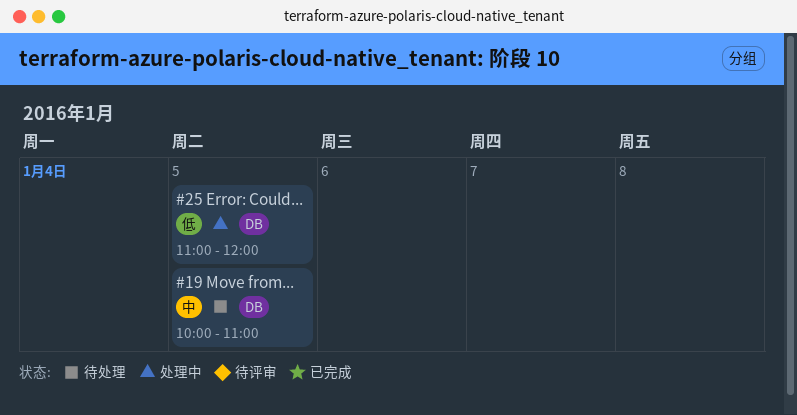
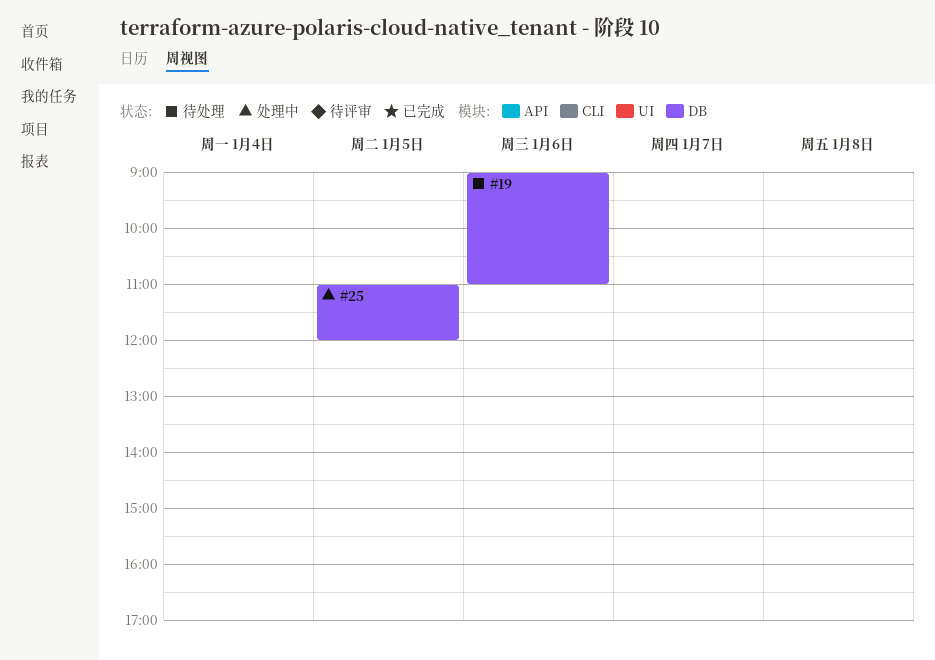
#19, day: Jan 5 -> Jan 6
#19, begins: 10:00 -> 09:00

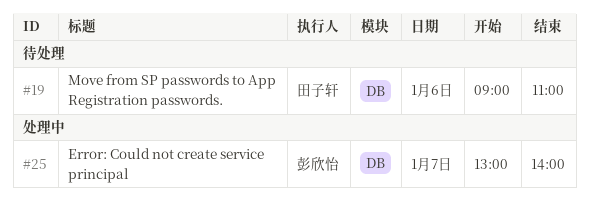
#25, day: Jan 5 -> Jan 7
#25, begins: 11:00 -> 13:00
#25, ends: 12:00 -> 14:00

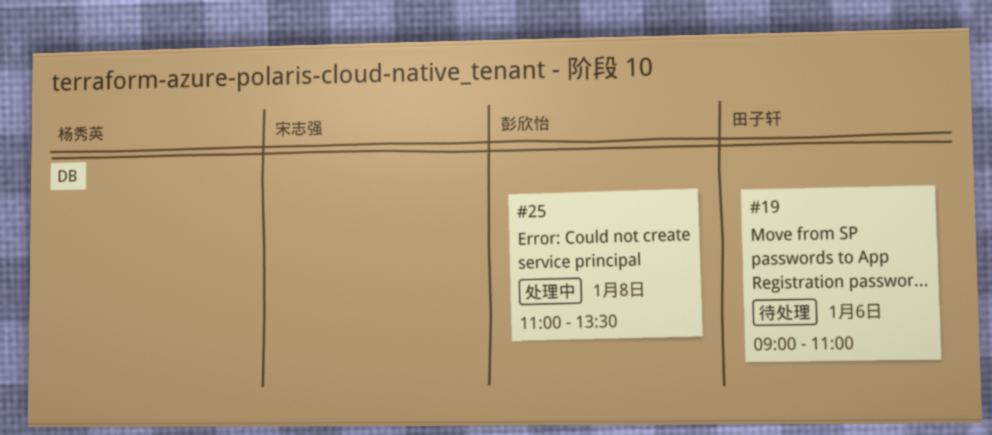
#25, day: Jan 7 -> Jan 8
#25, begins: 13:00 -> 11:00
#25, ends: 14:00 -> 13:30

